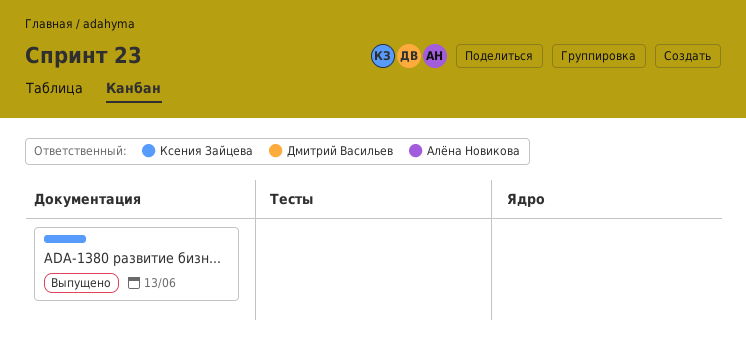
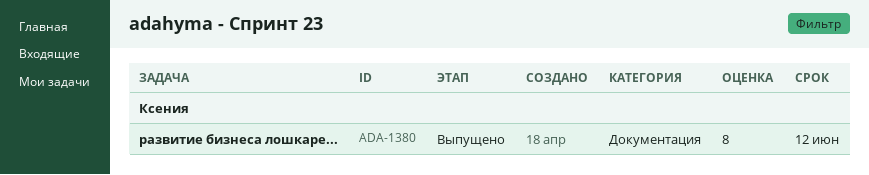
ADA-1380, due: Jun 13 -> Jun 12

